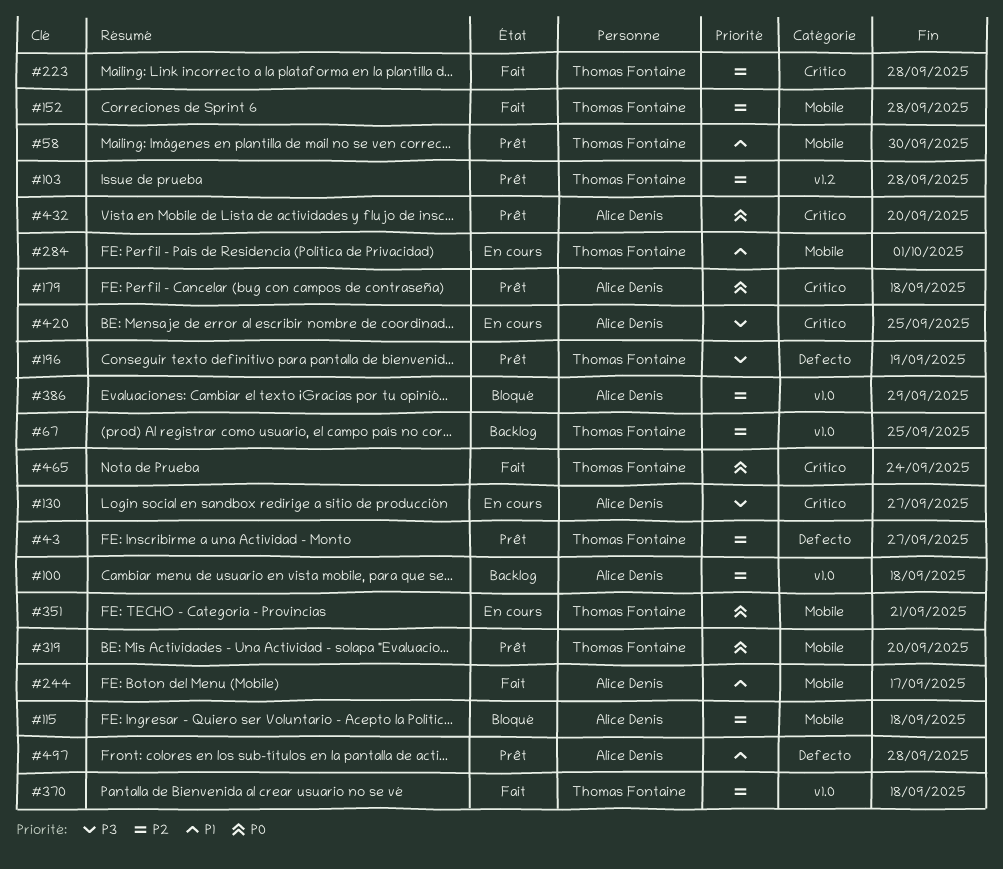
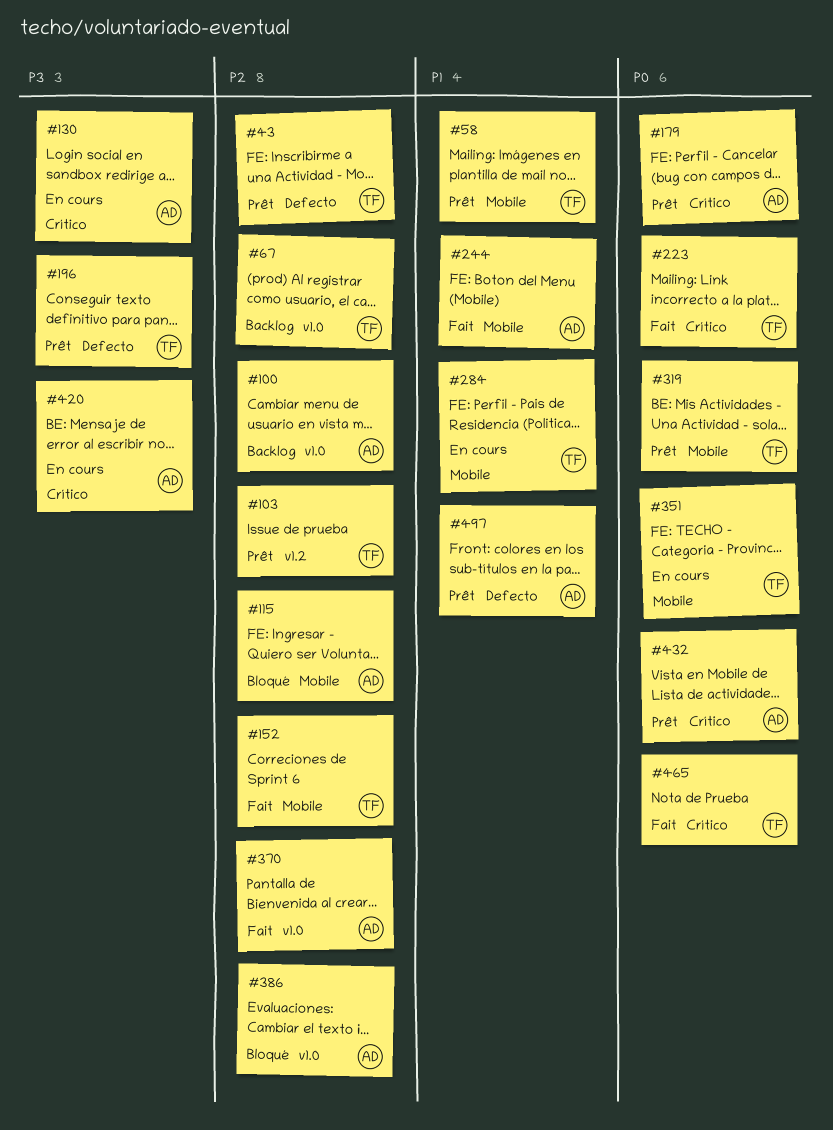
#223, priority: P2 -> P0
#370, owner: Thomas Fontaine -> Alice Denis

